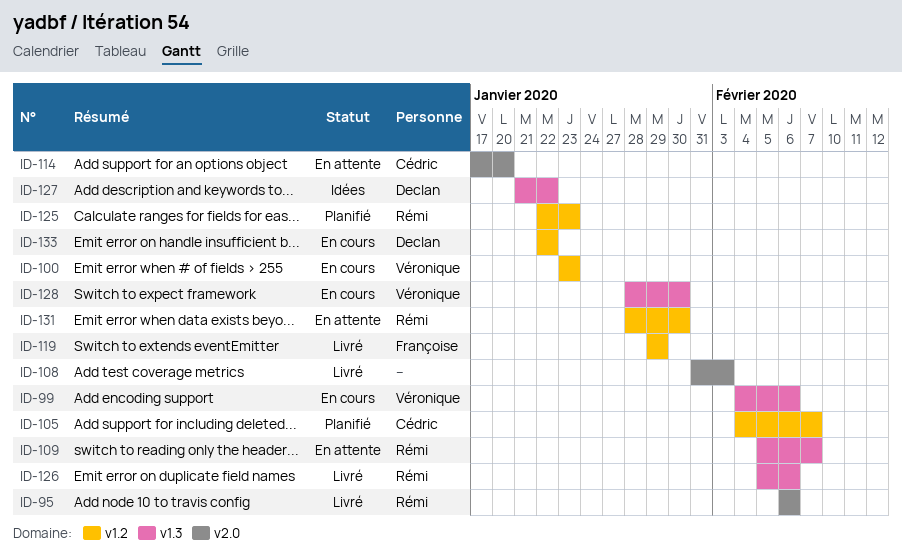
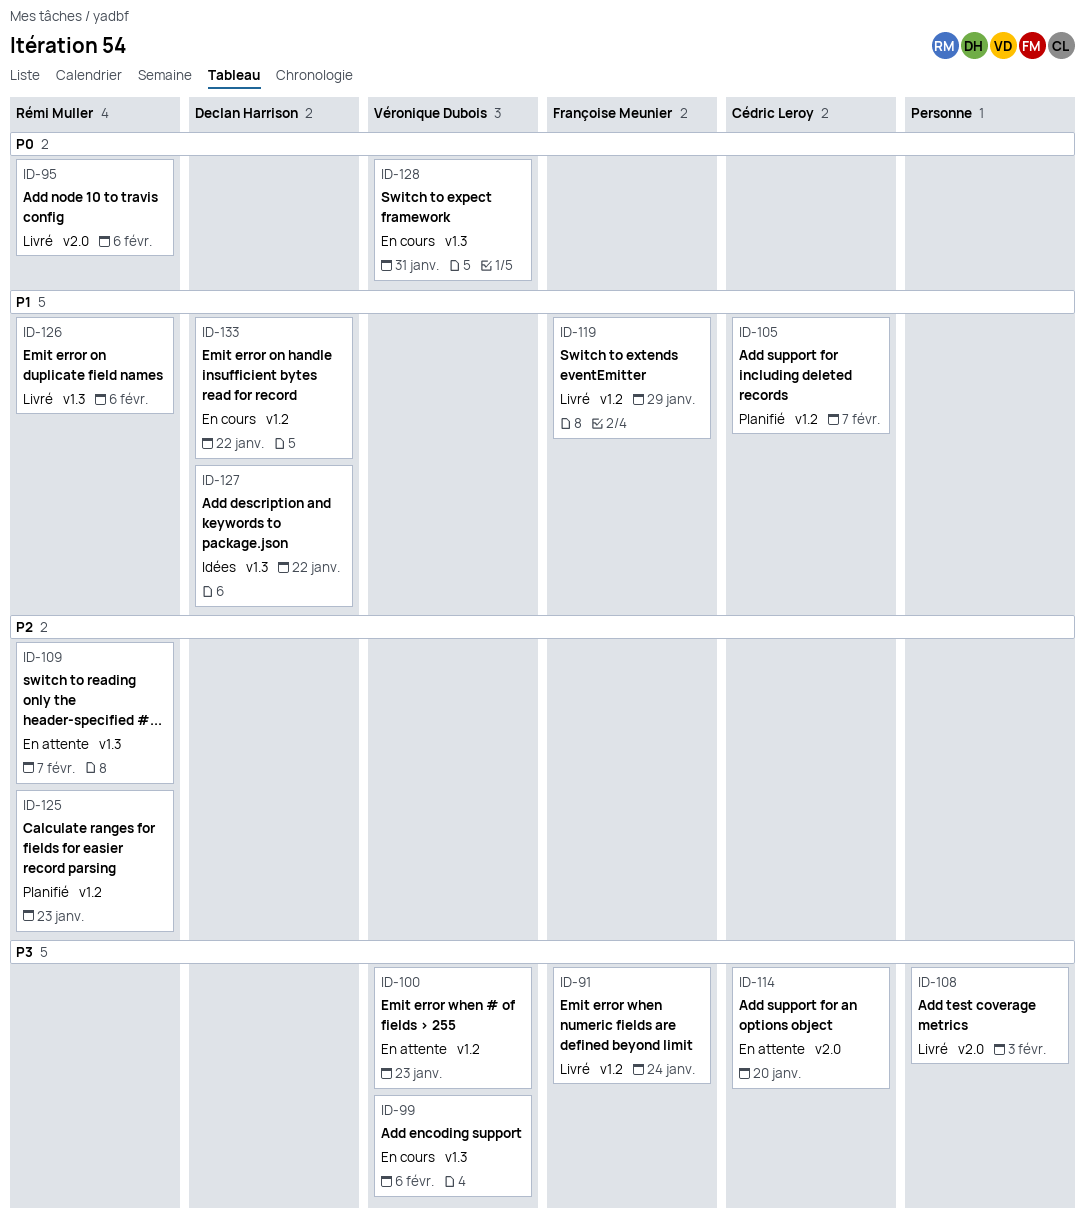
ID-91: none -> present
ID-100, status: En cours -> En attente
ID-128, due: Jan 30 -> Jan 31
ID-131: present -> none

